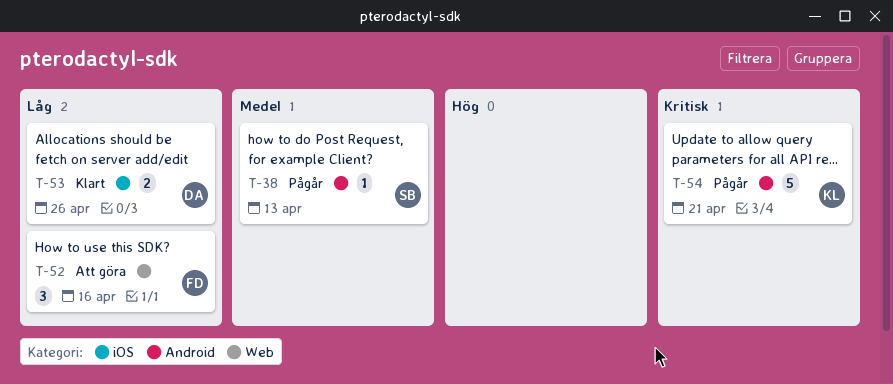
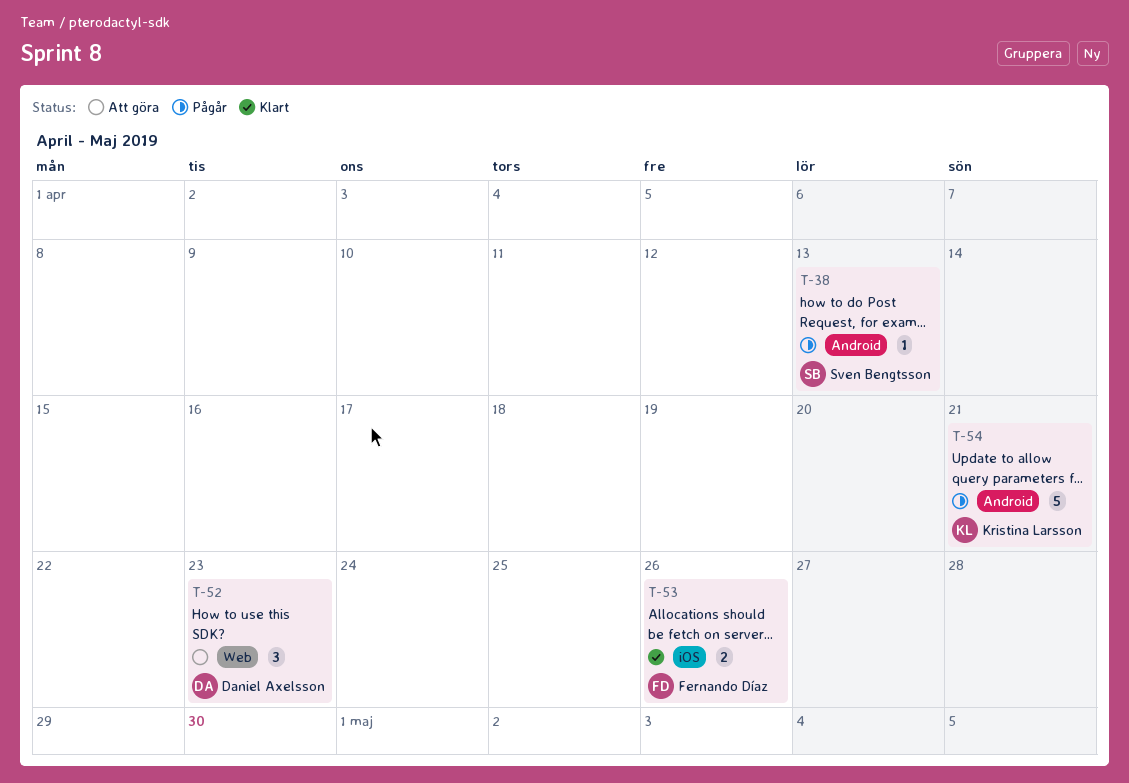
T-52, owner: Fernando Díaz -> Daniel Axelsson
T-52, due: Apr 16 -> Apr 23
T-53, owner: Daniel Axelsson -> Fernando Díaz

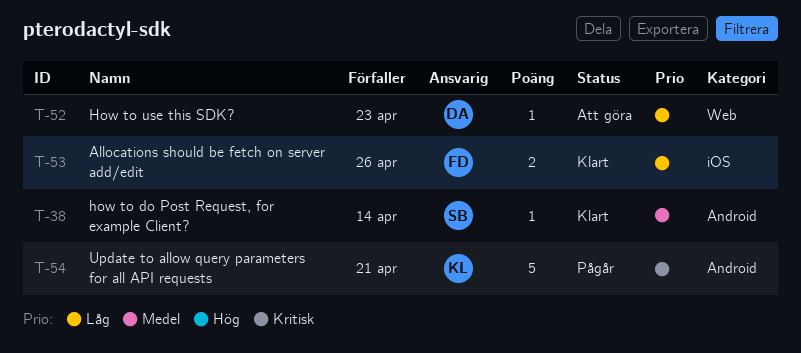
T-38, status: Pågår -> Klart
T-38, due: Apr 13 -> Apr 14
T-52, estimate: 3 -> 1

